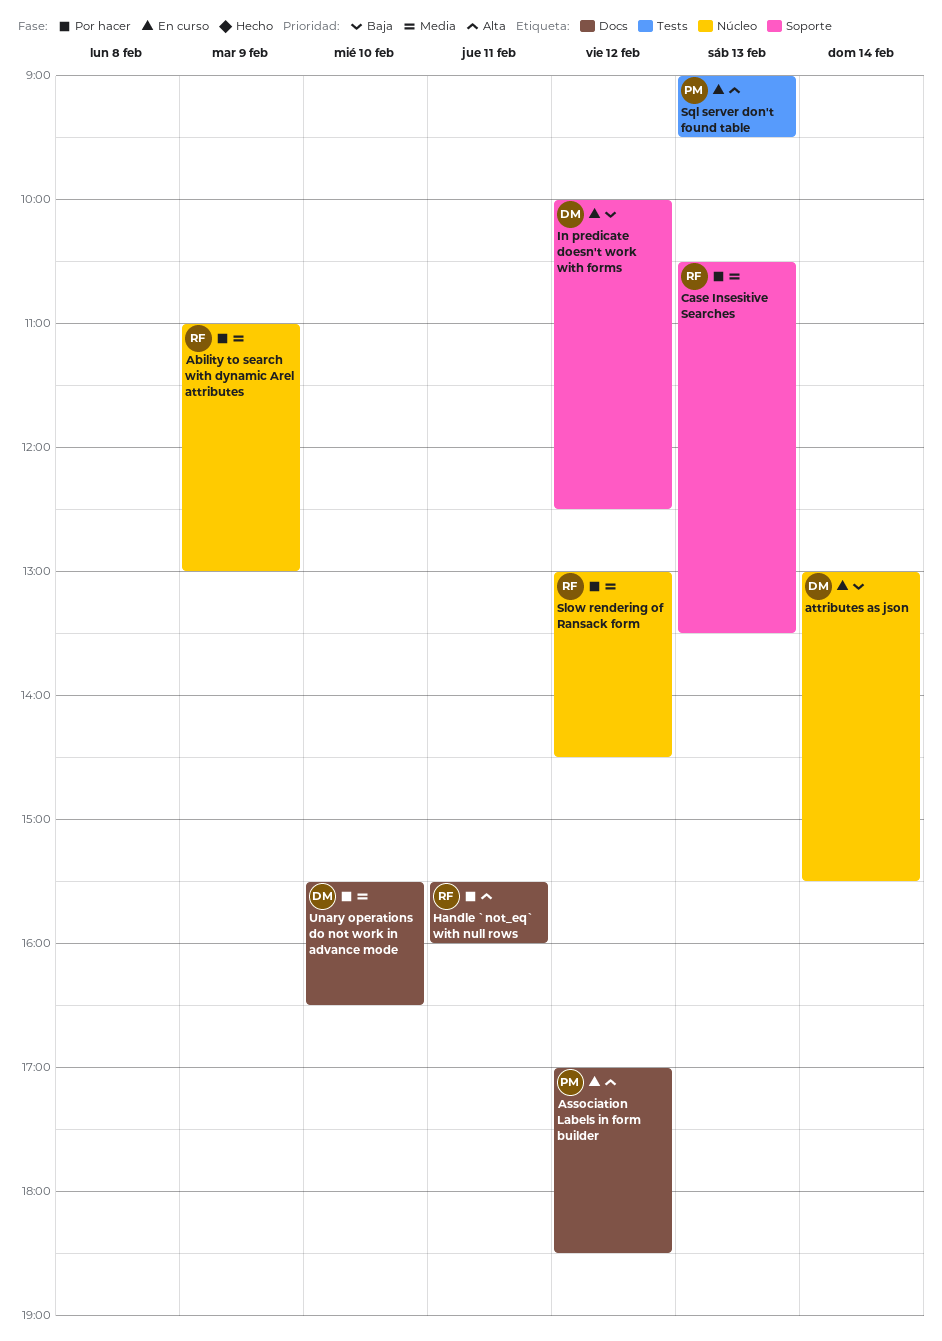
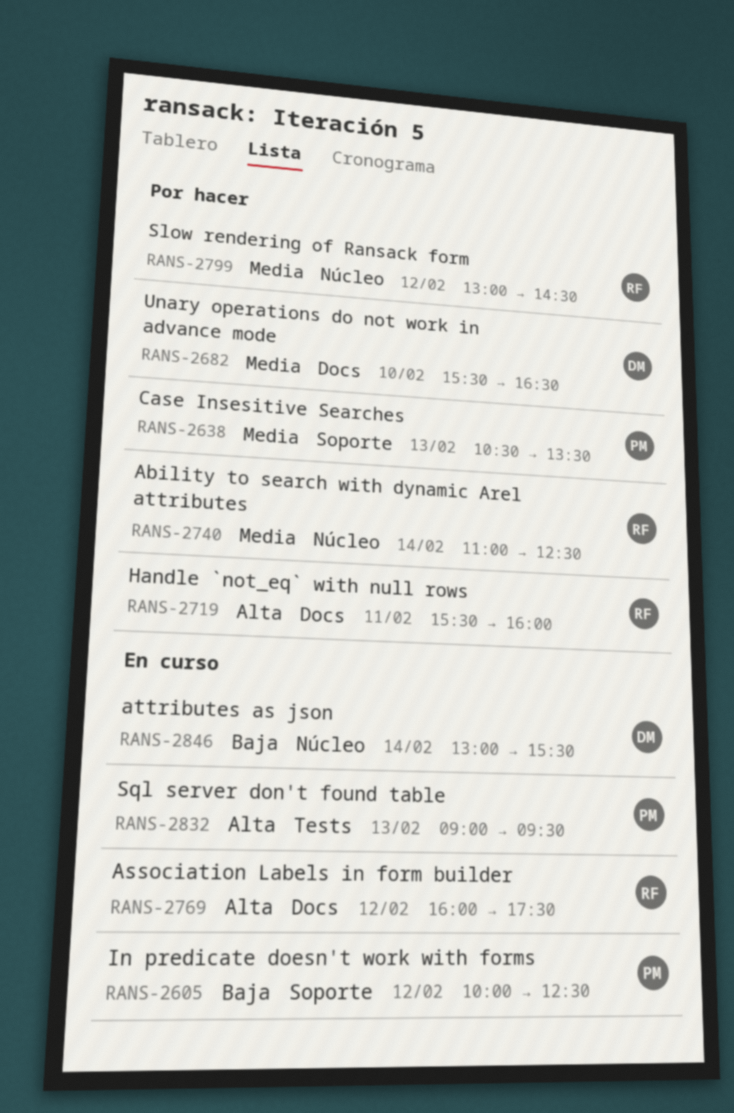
Ability to search with dynamic Arel attributes, day: Feb 9 -> Feb 14
Ability to search with dynamic Arel attributes, ends: 13:00 -> 12:30
Association Labels in form builder, owner: PM -> RF
Association Labels in form builder, begins: 17:00 -> 16:00
Association Labels in form builder, ends: 18:30 -> 17:30
Case Insesitive Searches, owner: RF -> PM
In predicate doesn't work with forms, owner: DM -> PM

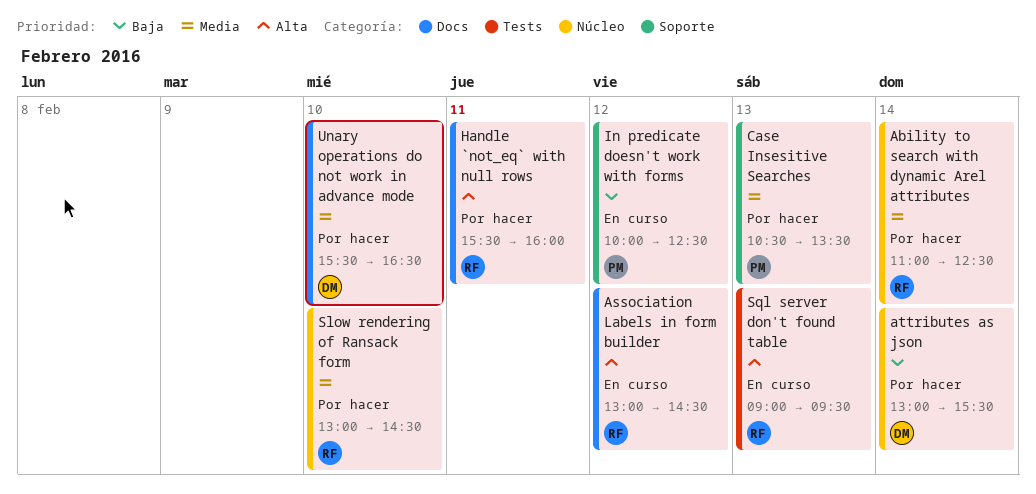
Association Labels in form builder, begins: 16:00 -> 13:00
Association Labels in form builder, ends: 17:30 -> 14:30
attributes as json, status: En curso -> Por hacer
Slow rendering of Ransack form, day: Feb 12 -> Feb 10
Sql server don't found table, owner: PM -> RF

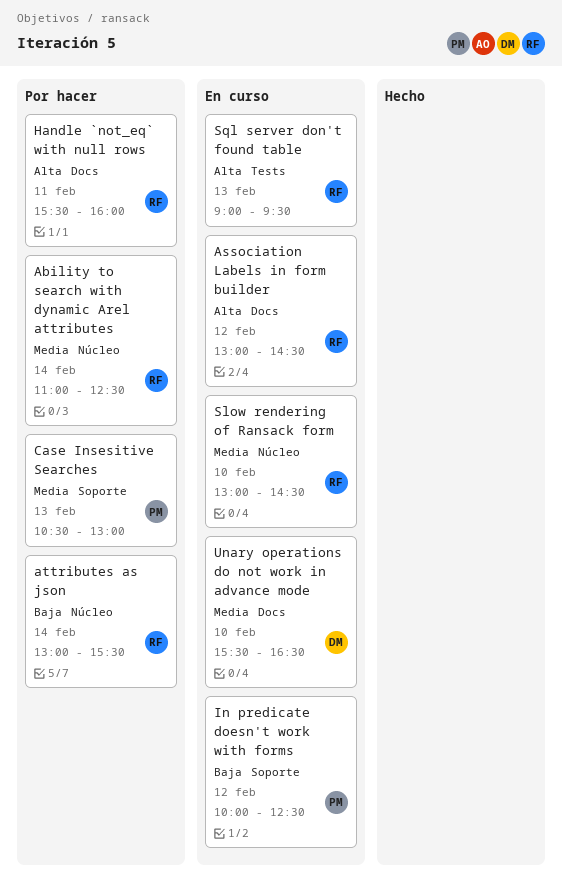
attributes as json, owner: DM -> RF
Case Insesitive Searches, ends: 13:30 -> 13:00
Slow rendering of Ransack form, status: Por hacer -> En curso
Unary operations do not work in advance mode, status: Por hacer -> En curso

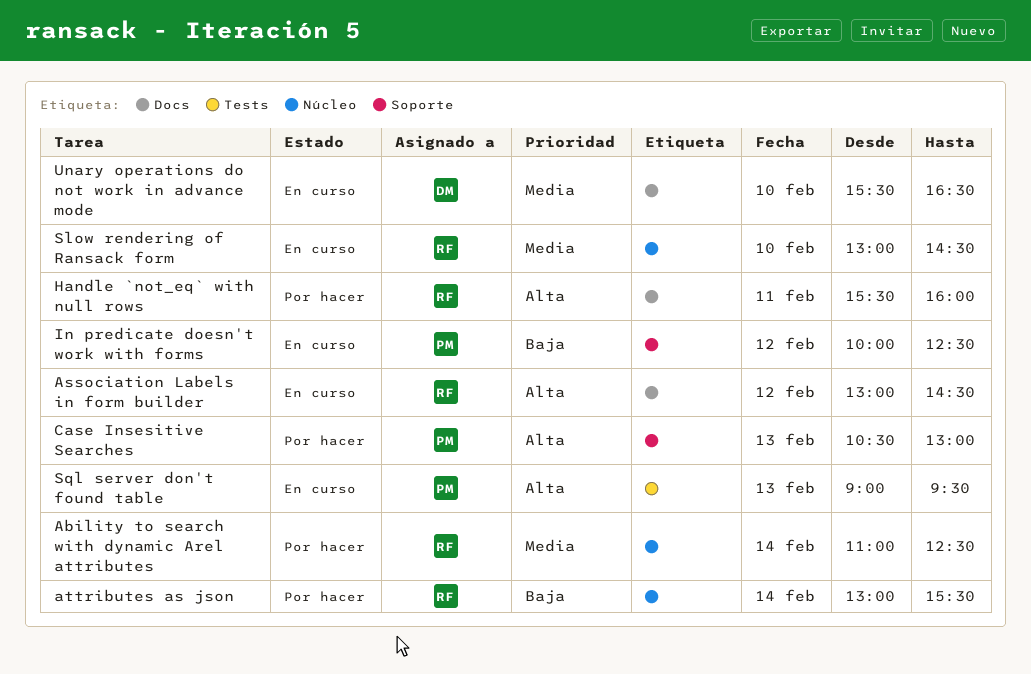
Case Insesitive Searches, priority: Media -> Alta
Sql server don't found table, owner: RF -> PM

